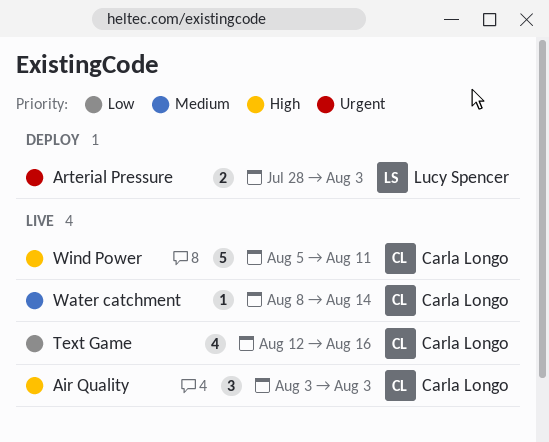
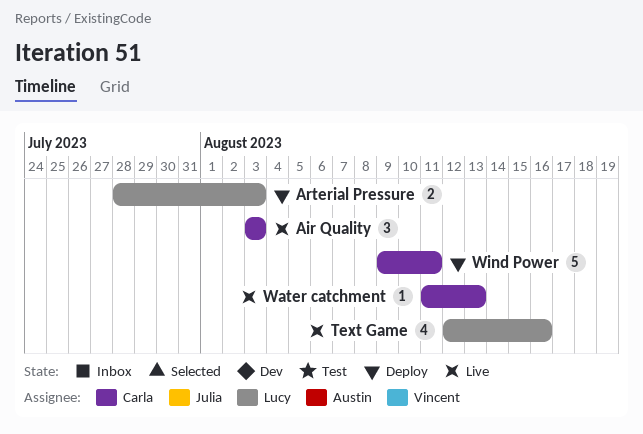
Text Game, owner: Carla Longo -> Lucy Spencer
Water catchment, start: Aug 8 -> Aug 11
Water catchment, due: Aug 14 -> Aug 13
Wind Power, status: Live -> Deploy
Wind Power, start: Aug 5 -> Aug 9

